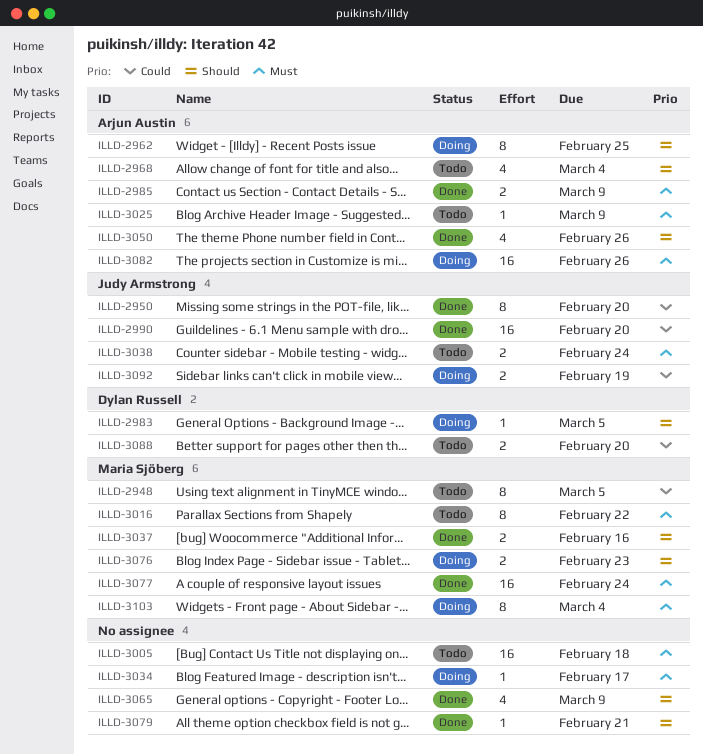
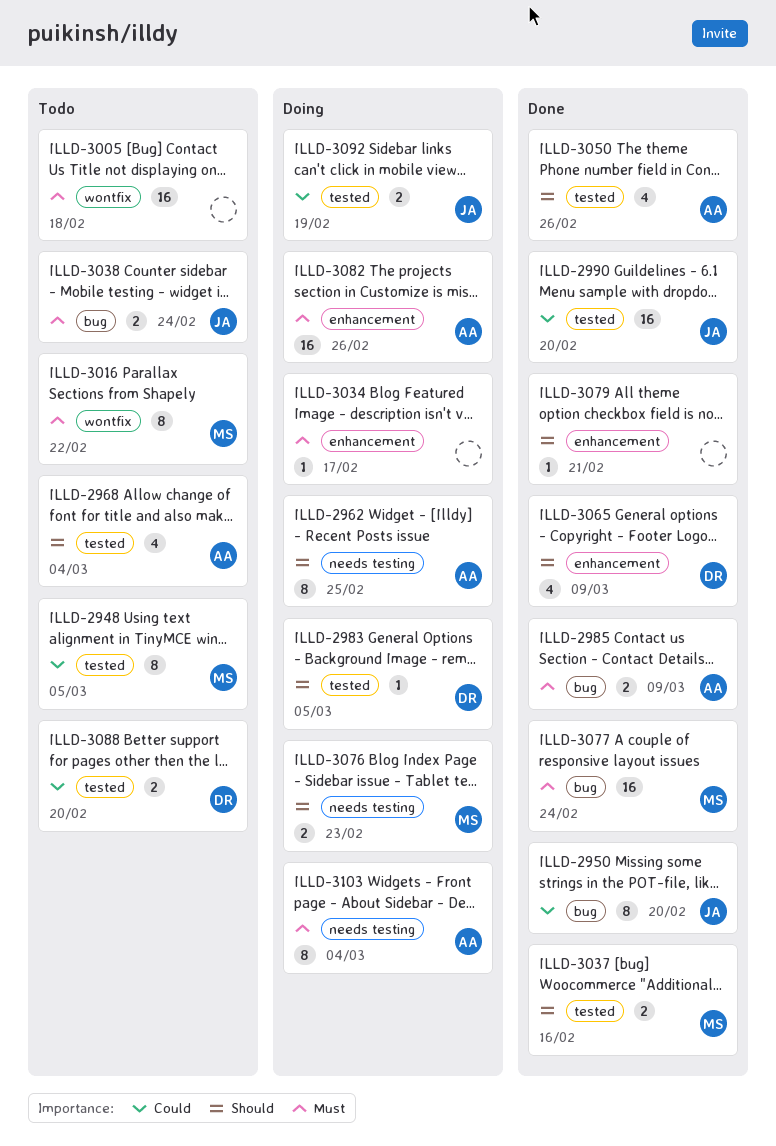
ILLD-3025: present -> none
ILLD-3065, owner: none -> Dylan Russell
ILLD-3103, owner: Maria Sjöberg -> Arjun Austin

